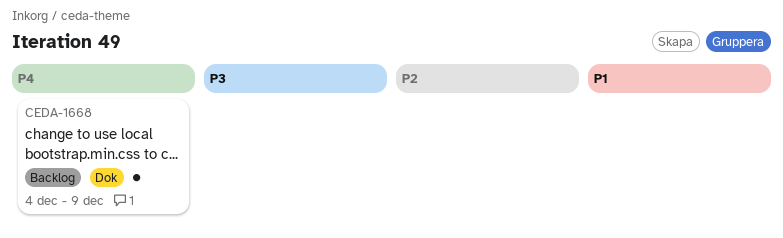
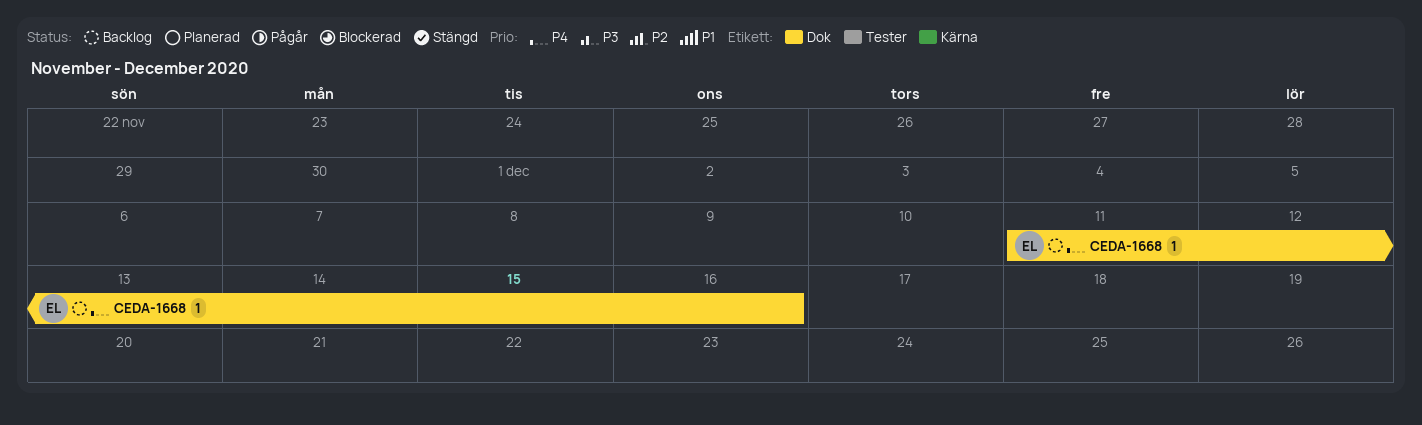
CEDA-1668, start: Dec 4 -> Dec 11
CEDA-1668, due: Dec 9 -> Dec 16

